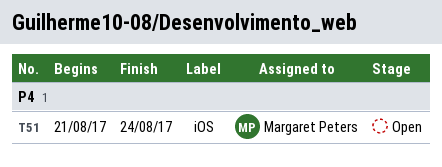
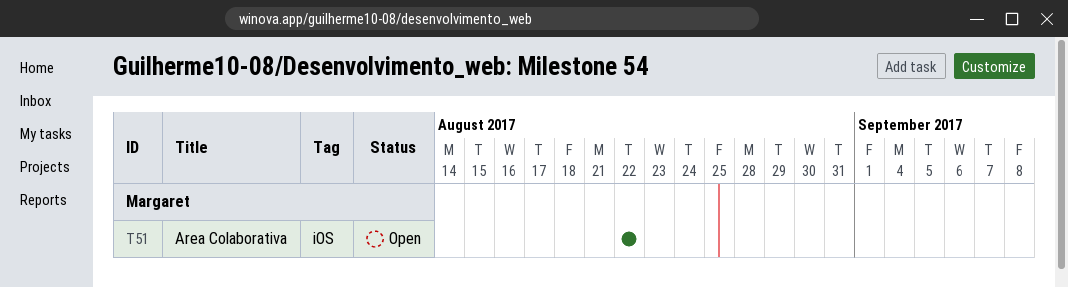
T51, start: Aug 21 -> Aug 22
T51, due: Aug 24 -> Aug 22

